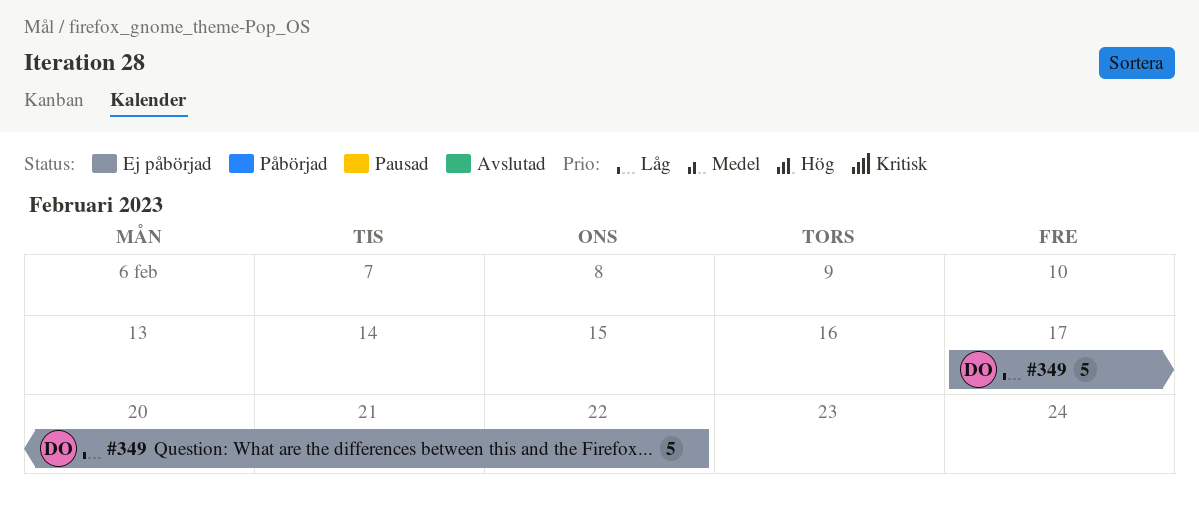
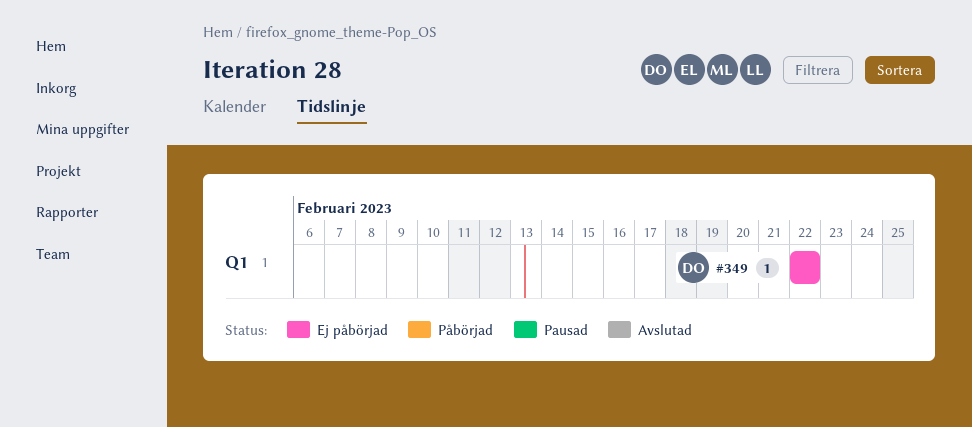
#349, estimate: 5 -> 1
#349, start: Feb 17 -> Feb 22

